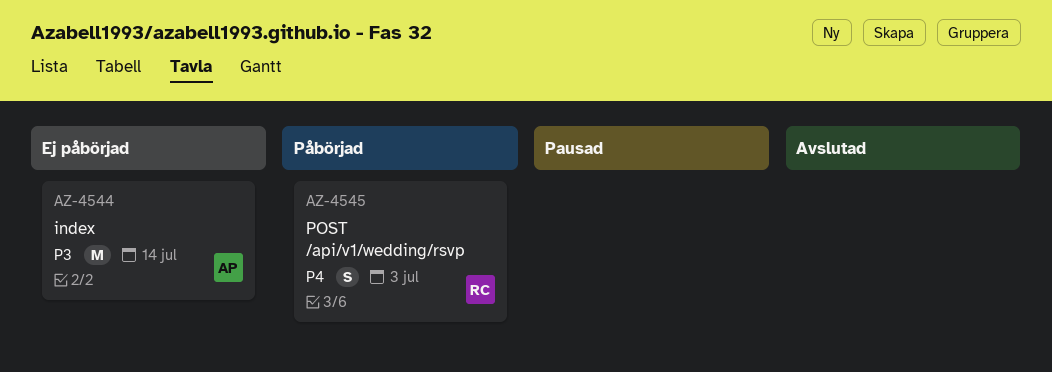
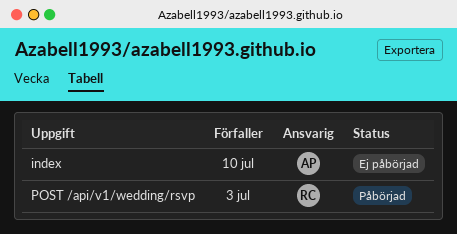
index, due: Jul 14 -> Jul 10

